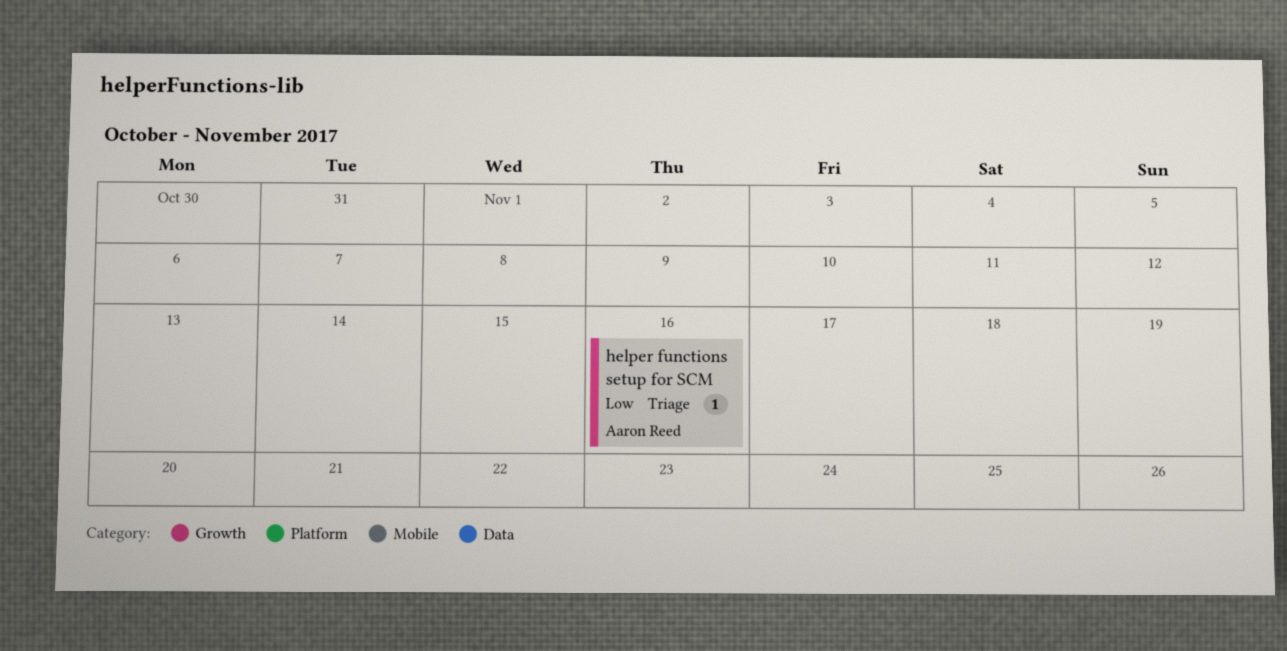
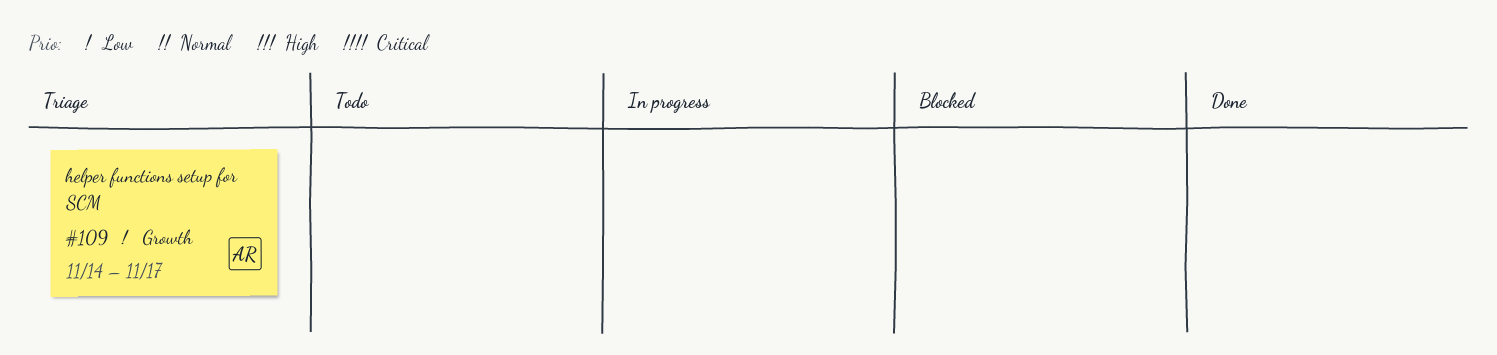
helper functions setup for SCM, due: Nov 16 -> Nov 17

